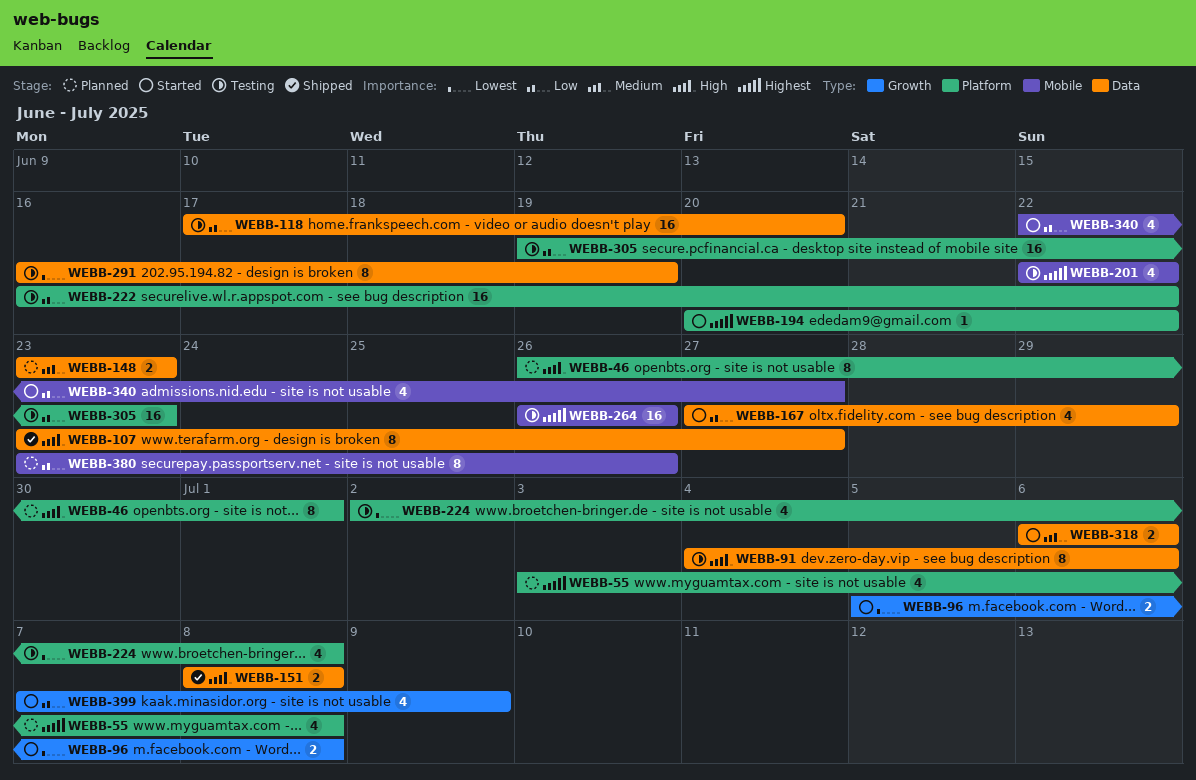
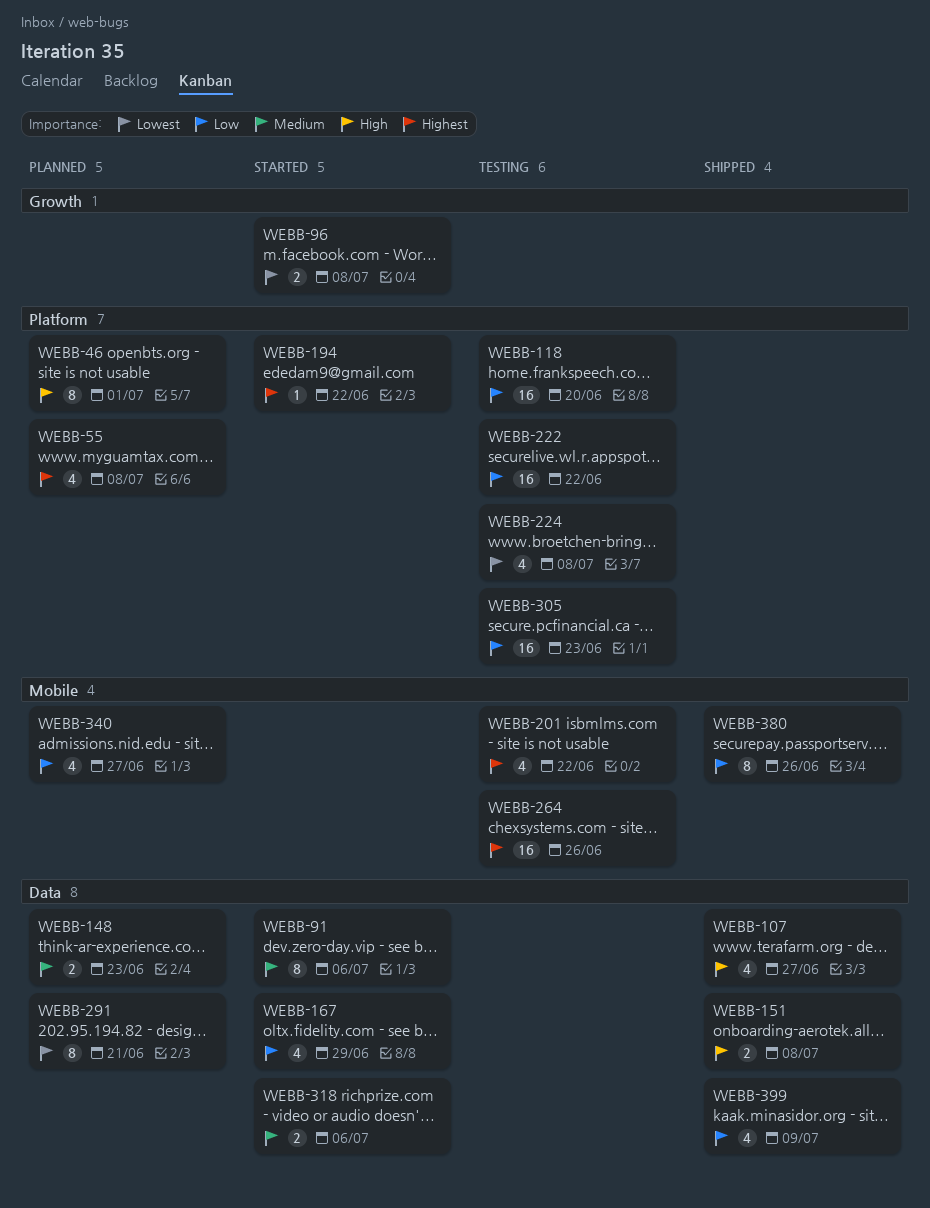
WEBB-91, status: Testing -> Started
WEBB-91, priority: High -> Medium
WEBB-107, estimate: 8 -> 4
WEBB-118, label: Data -> Platform
WEBB-291, status: Testing -> Planned
WEBB-291, due: Jun 19 -> Jun 21
WEBB-340, status: Started -> Planned
WEBB-380, status: Planned -> Shipped
WEBB-399, status: Started -> Shipped
WEBB-399, label: Growth -> Data

